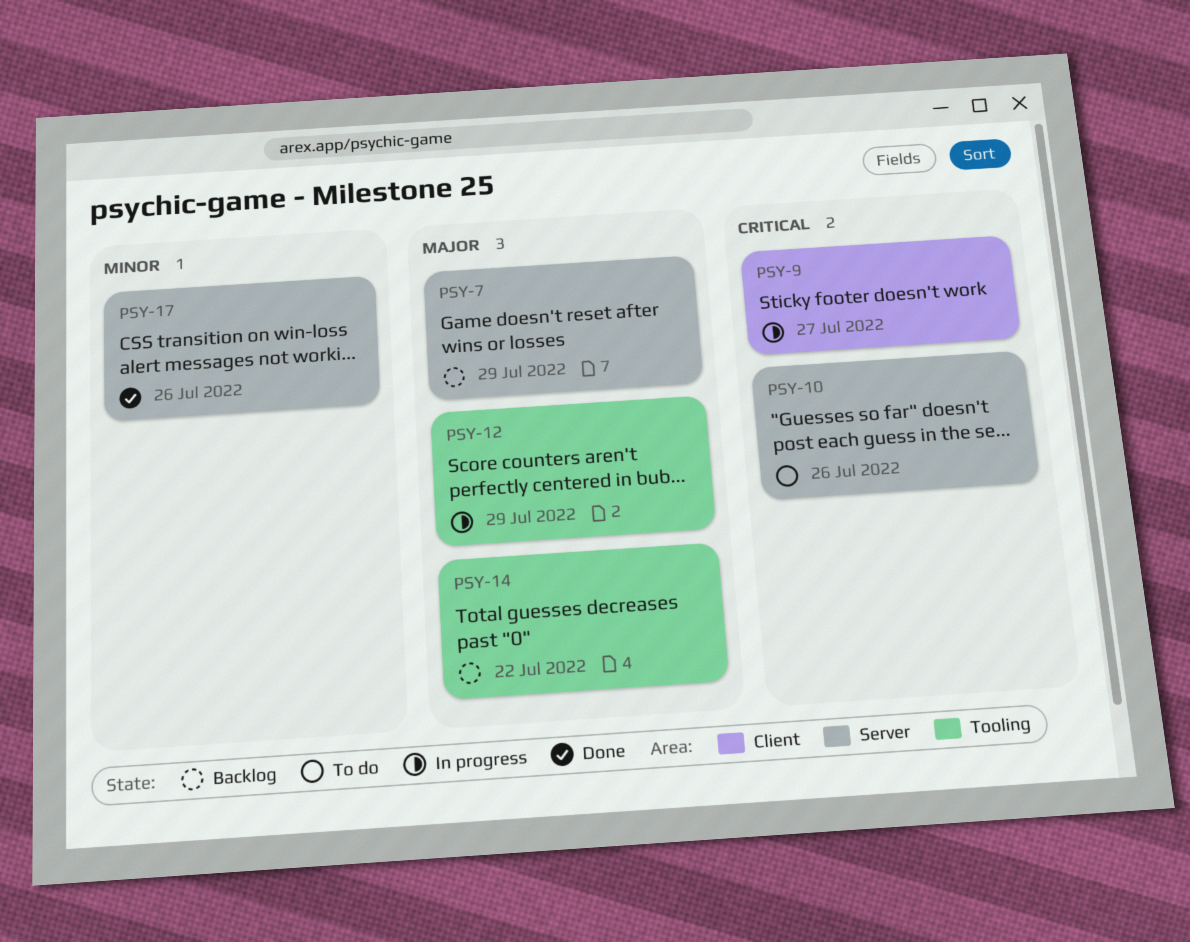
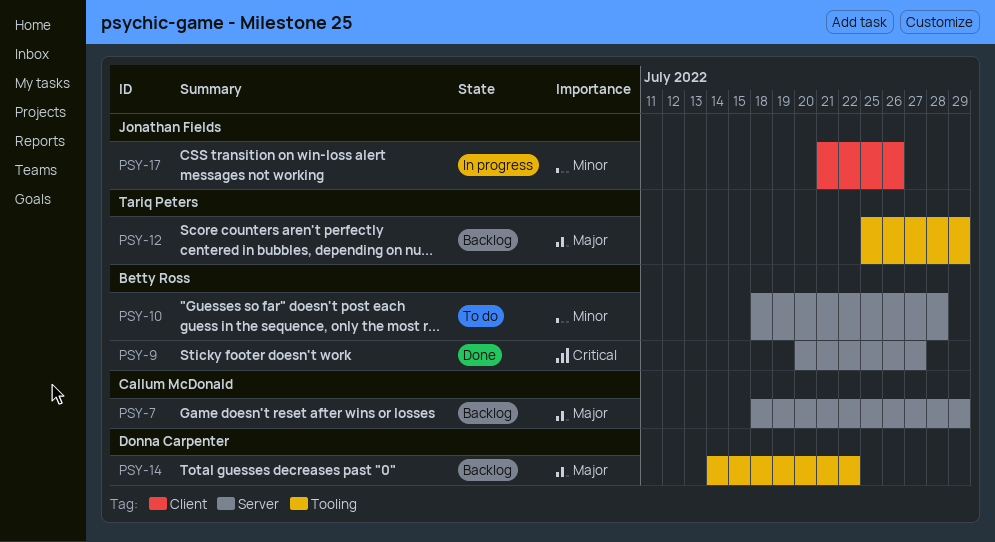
PSY-9, status: In progress -> Done
PSY-9, label: Client -> Server
PSY-10, priority: Critical -> Minor
PSY-10, due: Jul 26 -> Jul 28
PSY-12, status: In progress -> Backlog
PSY-17, status: Done -> In progress
PSY-17, label: Server -> Client

